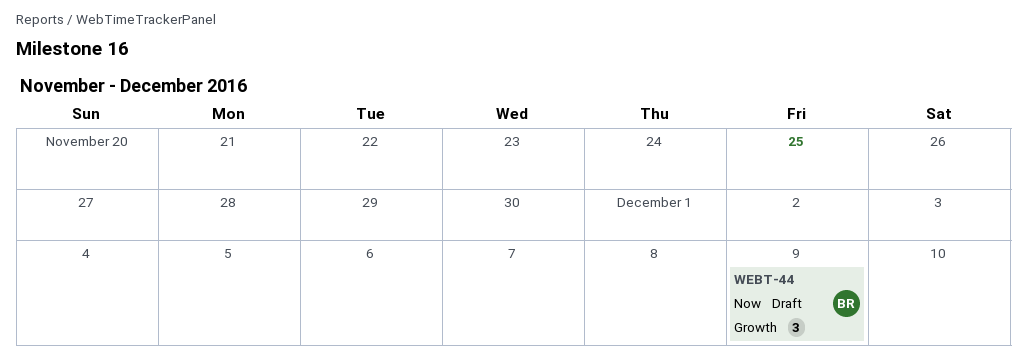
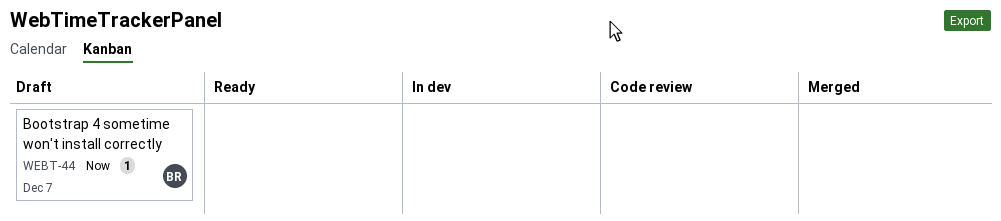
WEBT-44, estimate: 3 -> 1
WEBT-44, due: Dec 9 -> Dec 7

